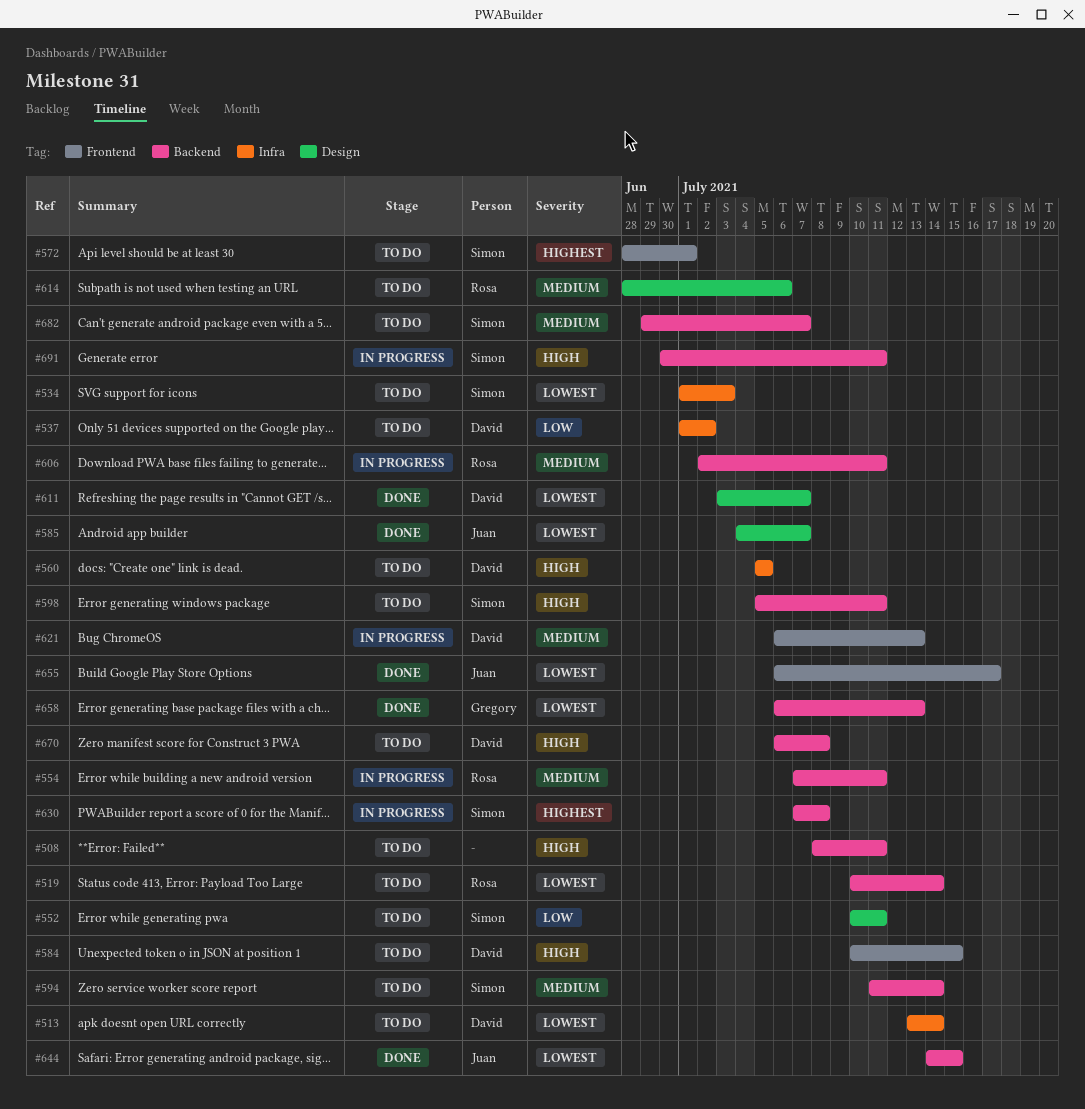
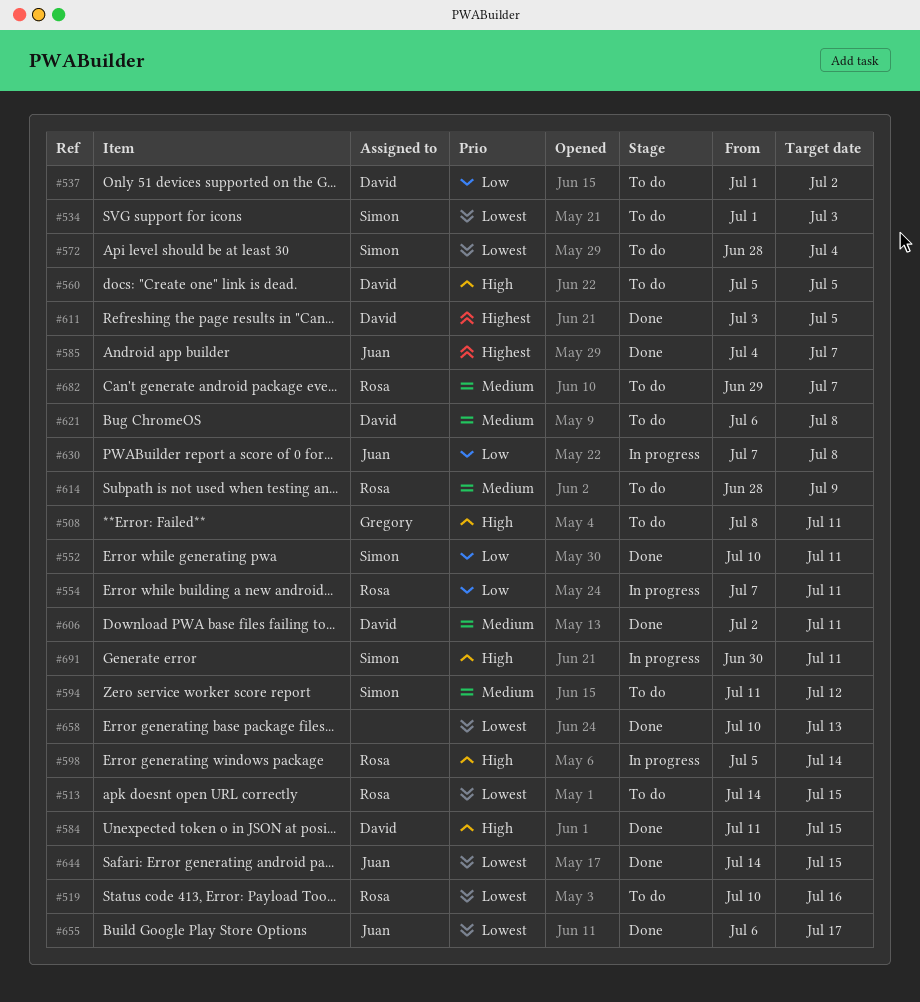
#508, owner: none -> Gregory
#513, owner: David -> Rosa
#513, start: Jul 13 -> Jul 14
#513, due: Jul 14 -> Jul 15
#519, due: Jul 14 -> Jul 16
#552, status: To do -> Done
#554, priority: Medium -> Low
#572, priority: Highest -> Lowest
#572, due: Jul 1 -> Jul 4
#584, status: To do -> Done
#584, start: Jul 10 -> Jul 11
#585, priority: Lowest -> Highest
#594, due: Jul 14 -> Jul 12
#598, status: To do -> In progress
#598, owner: Simon -> Rosa
#598, due: Jul 11 -> Jul 14
#606, status: In progress -> Done
#606, owner: Rosa -> David
#611, priority: Lowest -> Highest
#611, due: Jul 7 -> Jul 5
#614, due: Jul 6 -> Jul 9
#621, status: In progress -> To do
#621, due: Jul 13 -> Jul 8
#630, owner: Simon -> Juan
#630, priority: Highest -> Low
#658, owner: Gregory -> none
#658, start: Jul 6 -> Jul 10
#670: present -> none
#682, owner: Simon -> Rosa

